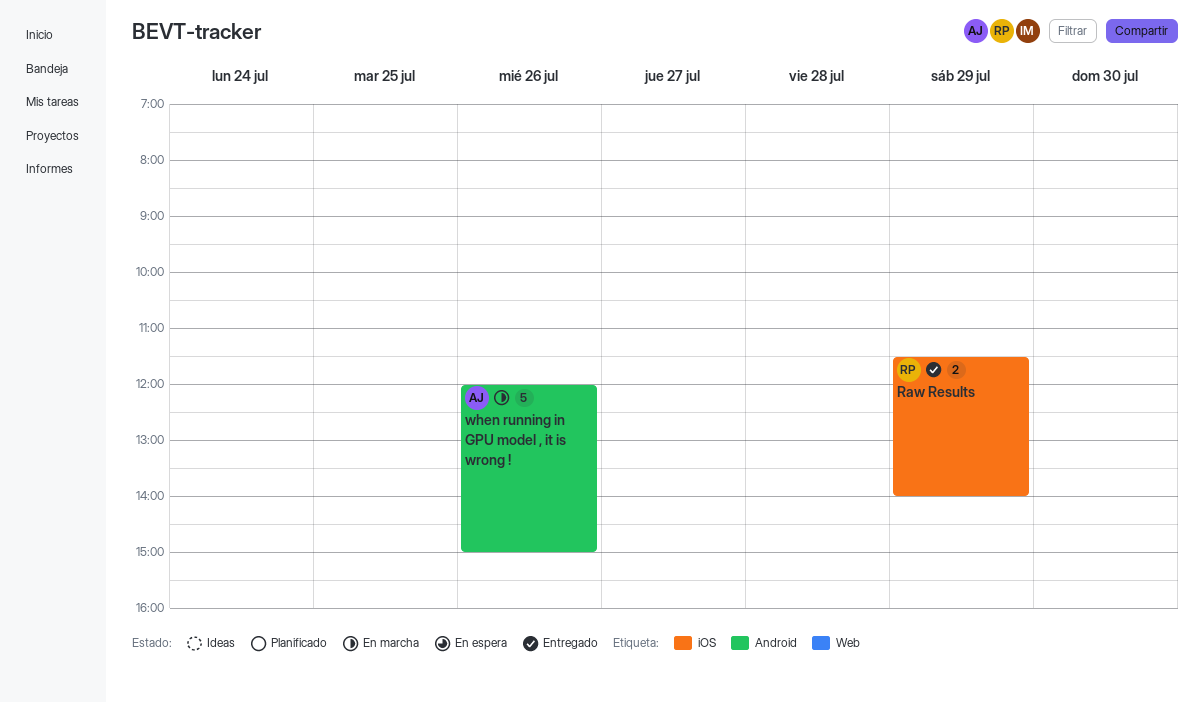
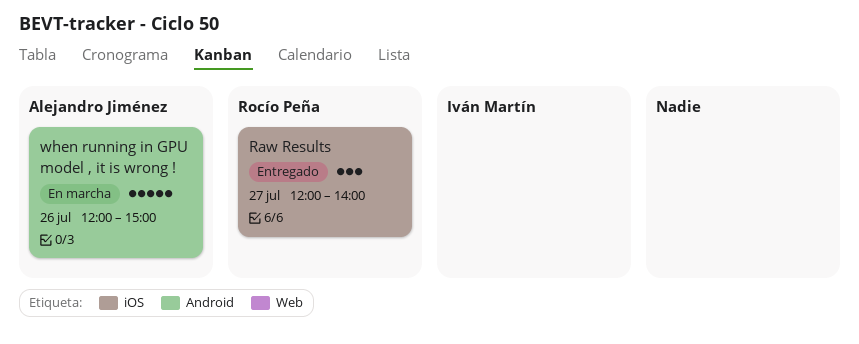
Raw Results, estimate: 2 -> 3
Raw Results, day: Jul 29 -> Jul 27
Raw Results, begins: 11:30 -> 12:00

